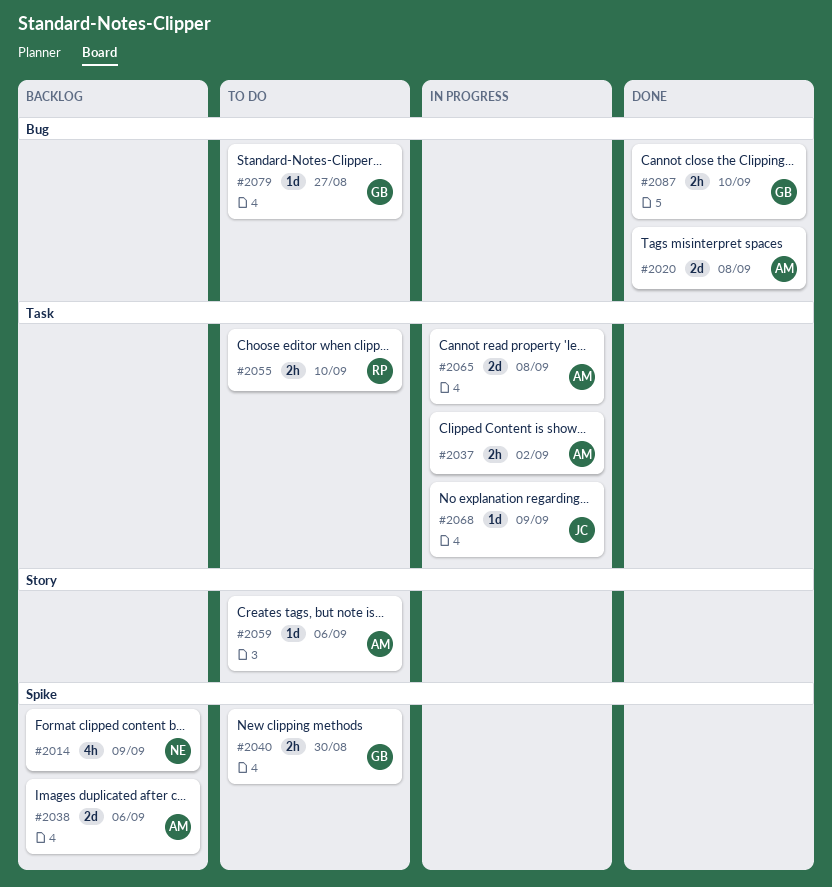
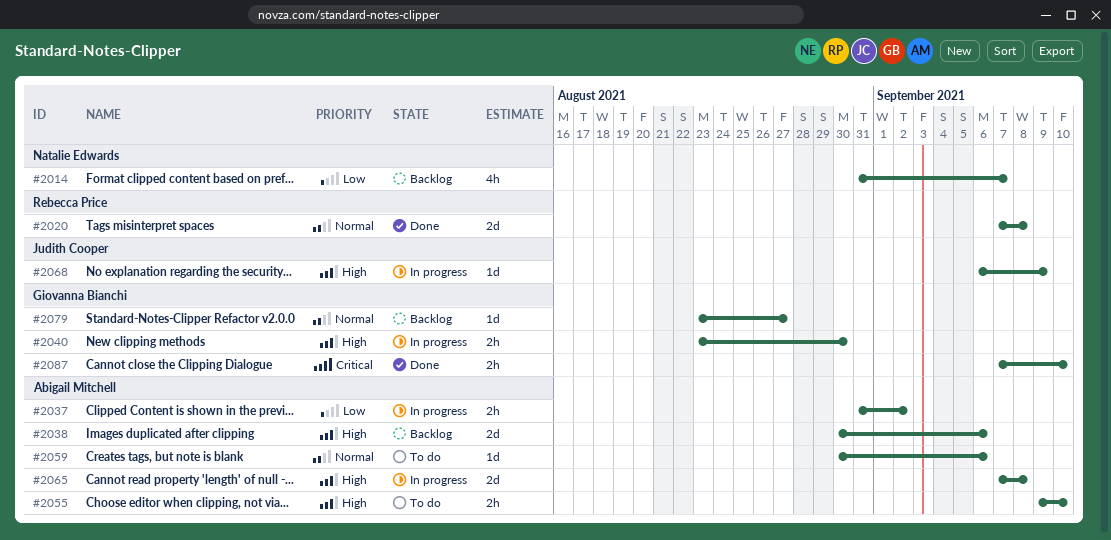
#2014, due: Sep 9 -> Sep 7
#2020, owner: Abigail Mitchell -> Rebecca Price
#2040, status: To do -> In progress
#2055, owner: Rebecca Price -> Abigail Mitchell
#2079, status: To do -> Backlog

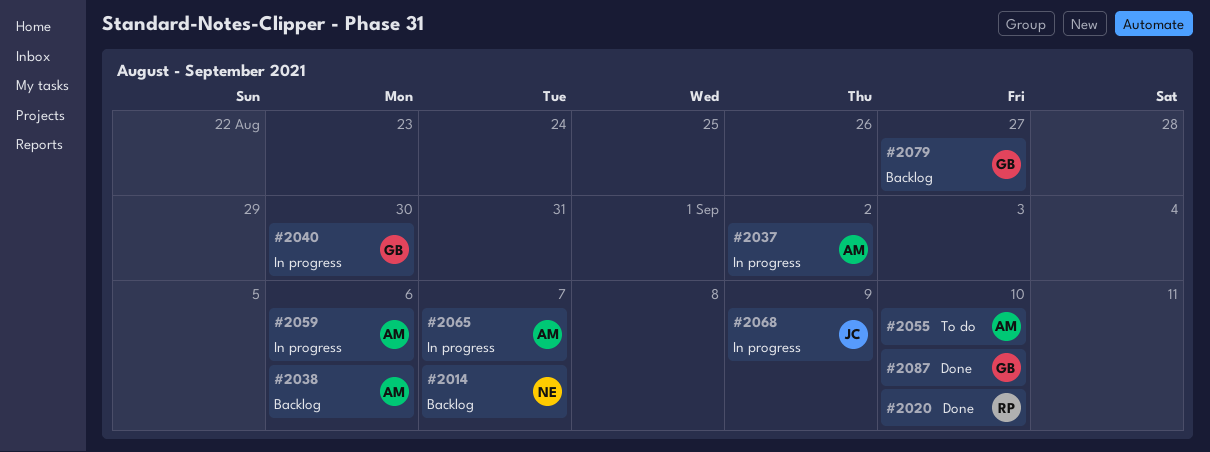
#2020, due: Sep 8 -> Sep 10
#2059, status: To do -> In progress
#2065, due: Sep 8 -> Sep 7

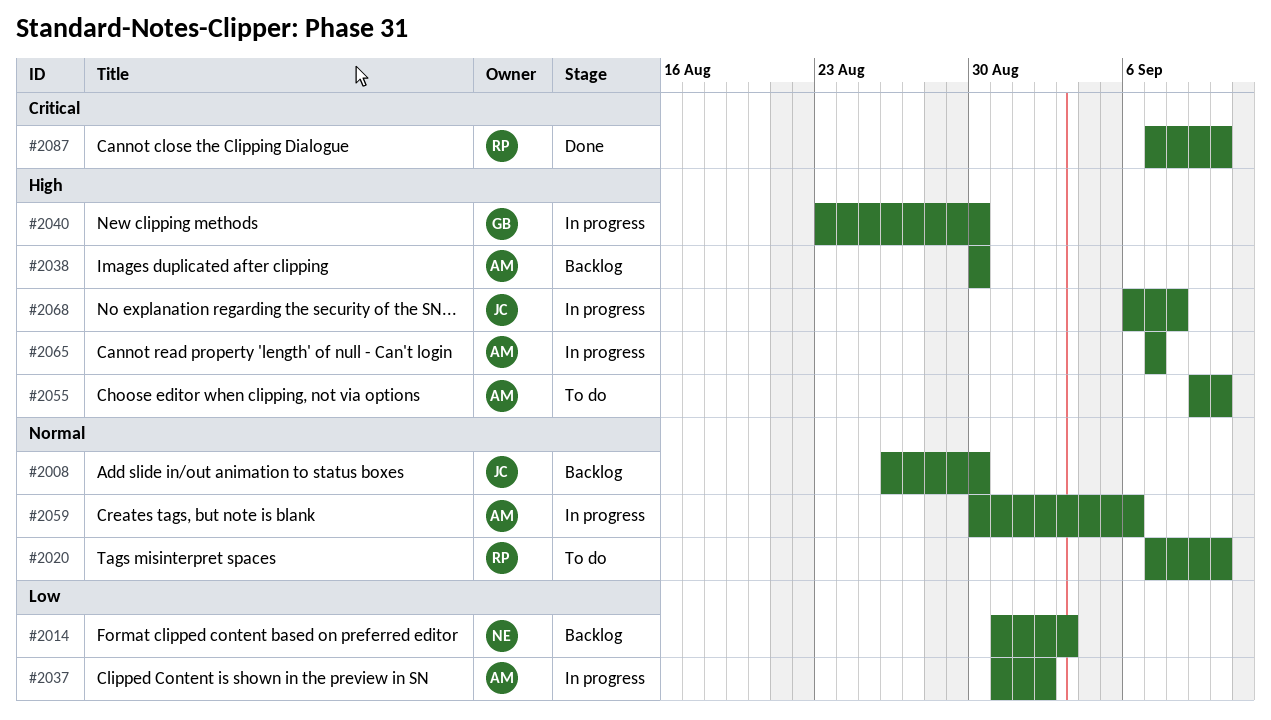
#2008: none -> present
#2014, due: Sep 7 -> Sep 3
#2020, status: Done -> To do
#2038, due: Sep 6 -> Aug 30
#2068, due: Sep 9 -> Sep 8
#2079: present -> none
#2087, owner: GB -> RP

